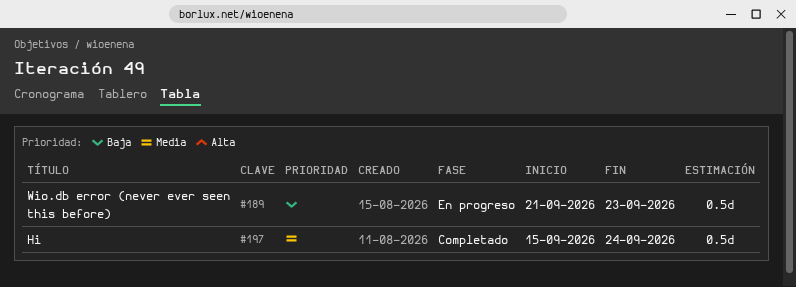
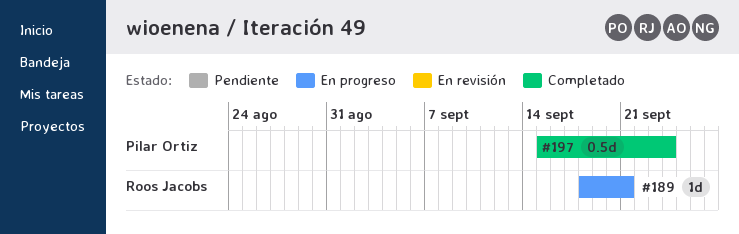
#189, estimate: 0.5d -> 1d
#189, start: Sep 21 -> Sep 18
#189, due: Sep 23 -> Sep 21

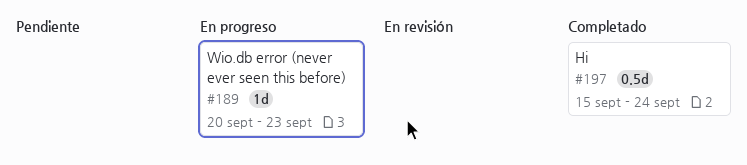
#189, start: Sep 18 -> Sep 20
#189, due: Sep 21 -> Sep 23

